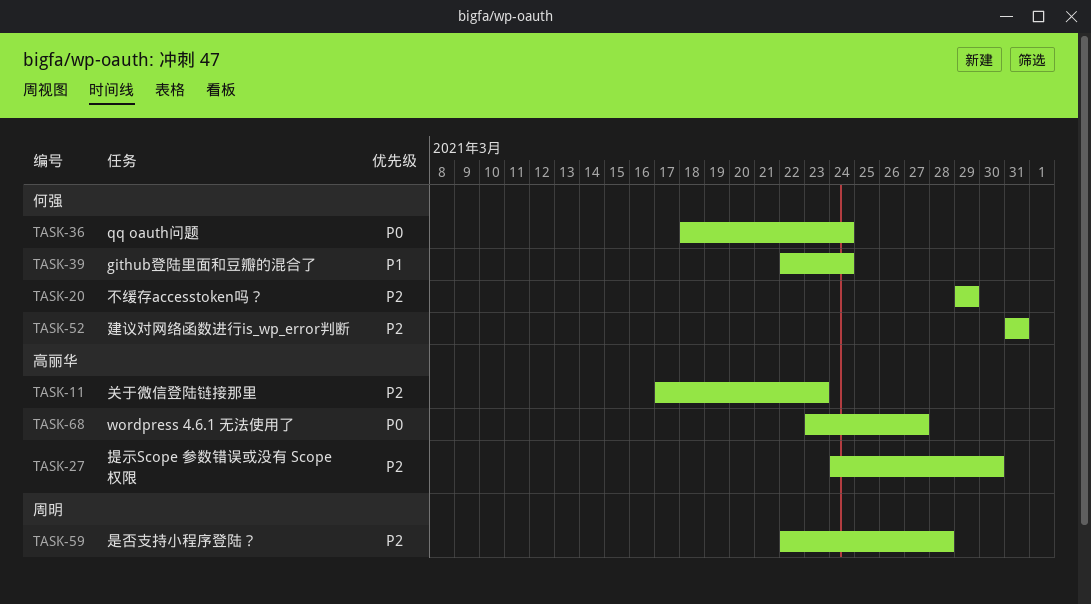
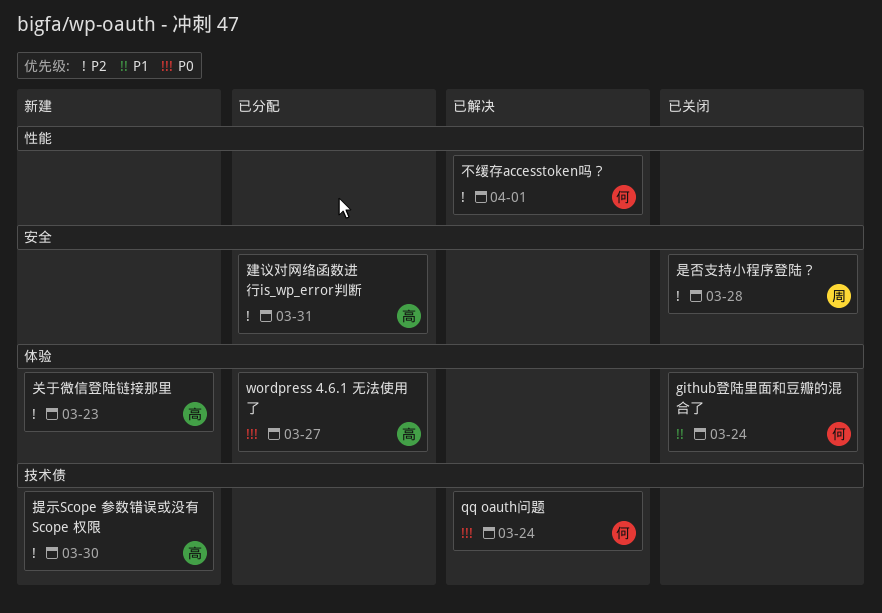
不缓存accesstoken吗？, due: Mar 29 -> Apr 1
建议对网络函数进行is_wp_error判断, owner: 何强 -> 高丽华

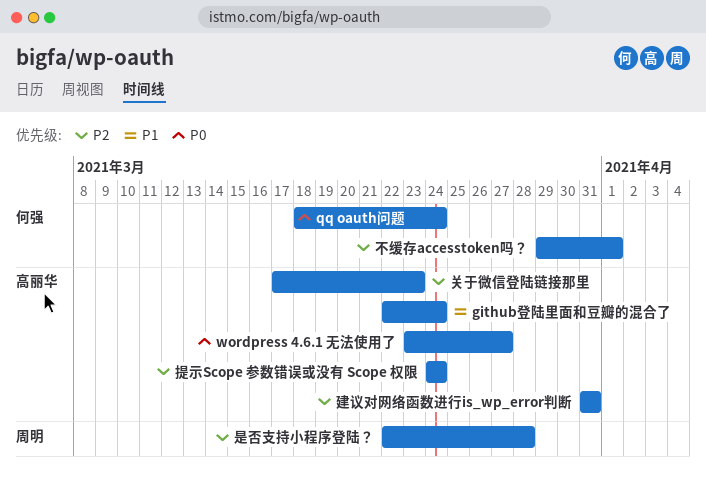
github登陆里面和豆瓣的混合了, owner: 何强 -> 高丽华
提示Scope 参数错误或没有 Scope 权限, due: Mar 30 -> Mar 24

